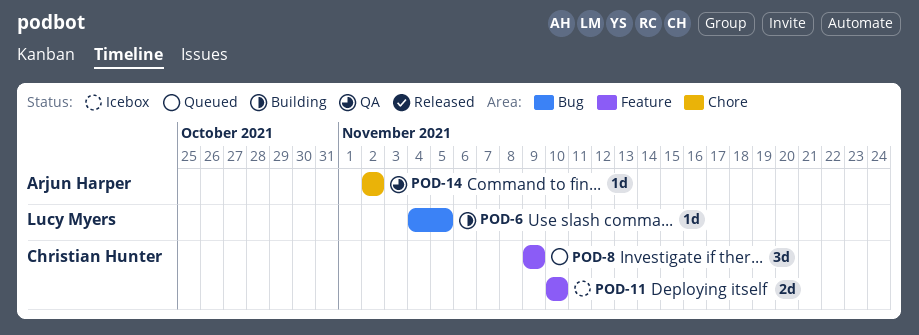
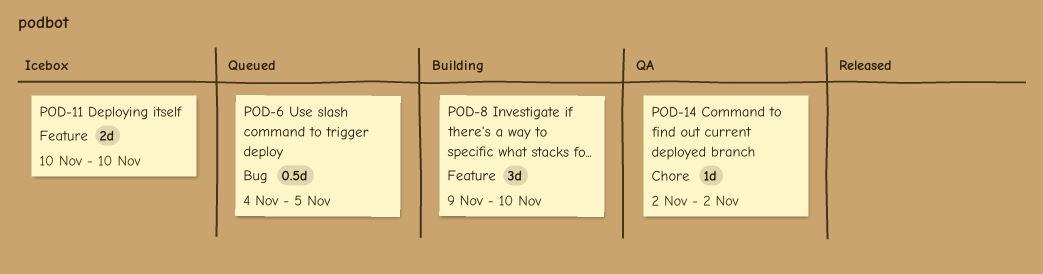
POD-6, status: Building -> Queued
POD-6, estimate: 1d -> 0.5d
POD-8, status: Queued -> Building
POD-8, due: Nov 9 -> Nov 10

